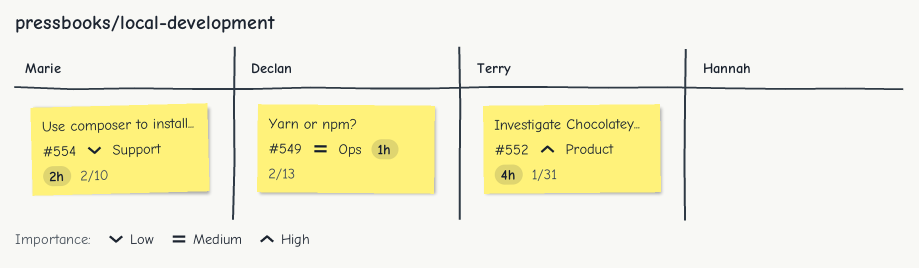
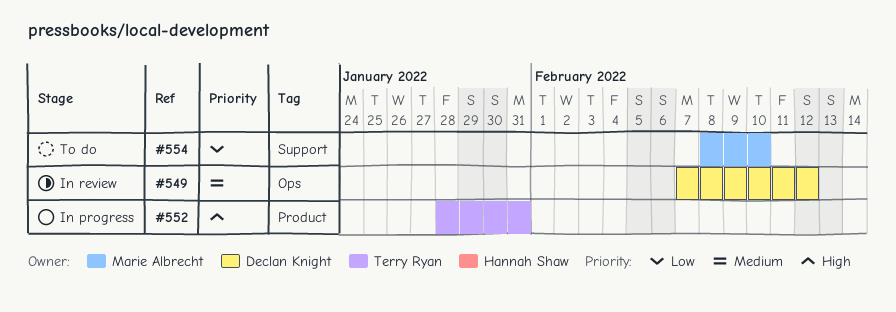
#549, due: Feb 13 -> Feb 12

